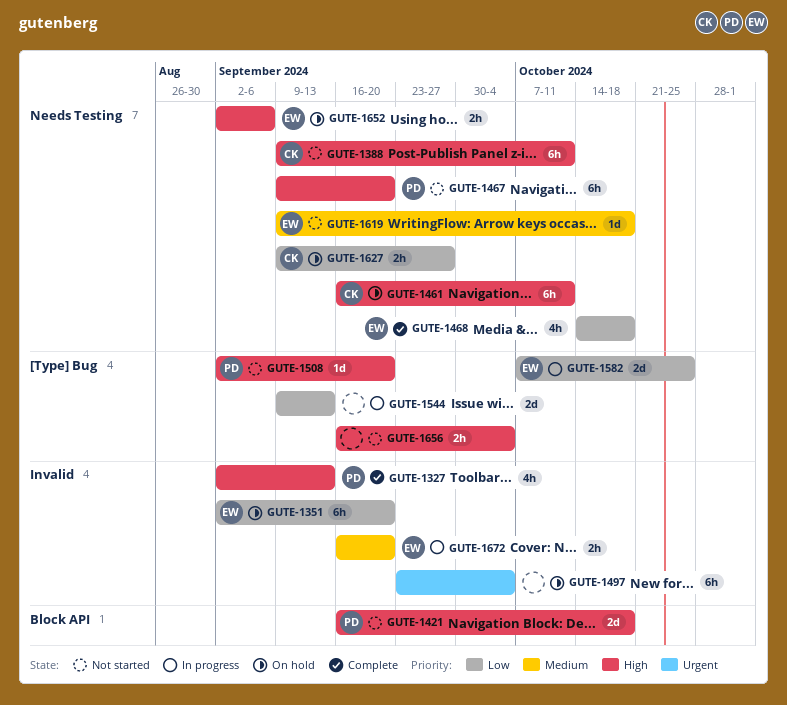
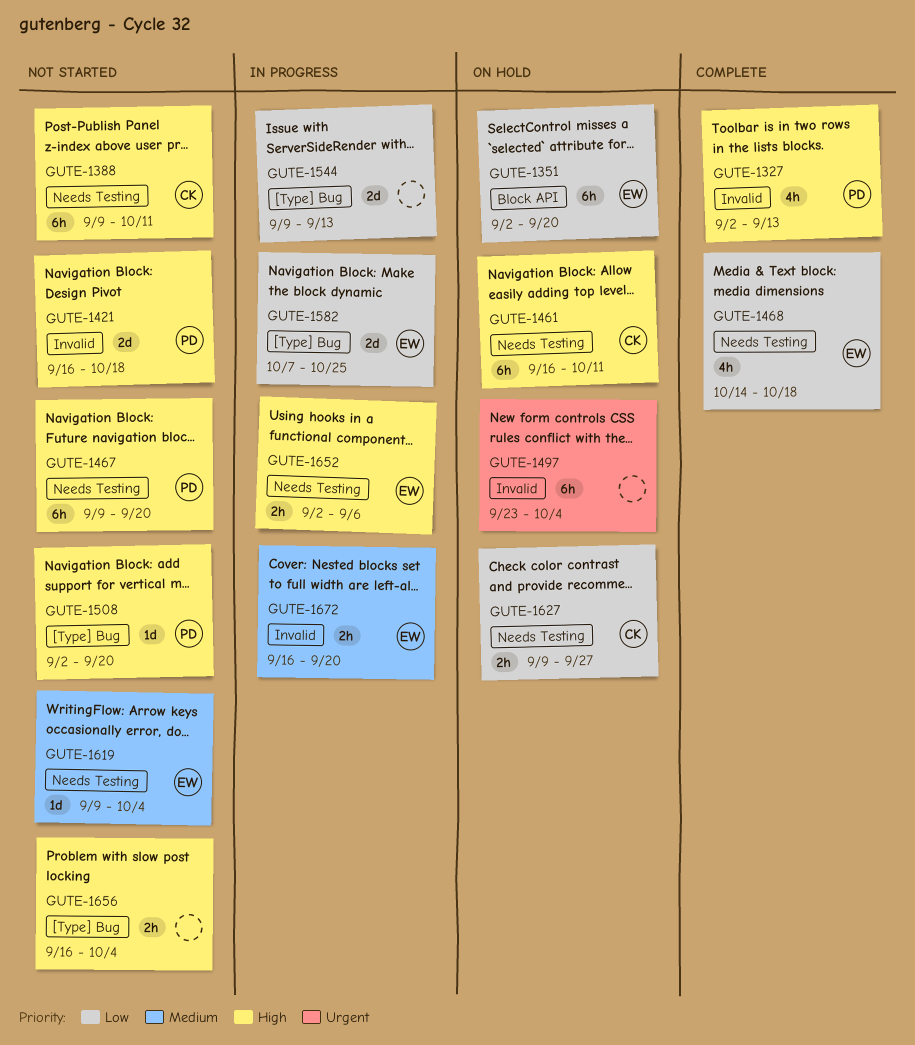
GUTE-1351, label: Invalid -> Block API
GUTE-1421, label: Block API -> Invalid
GUTE-1619, due: Oct 18 -> Oct 4
GUTE-1652, status: On hold -> In progress

